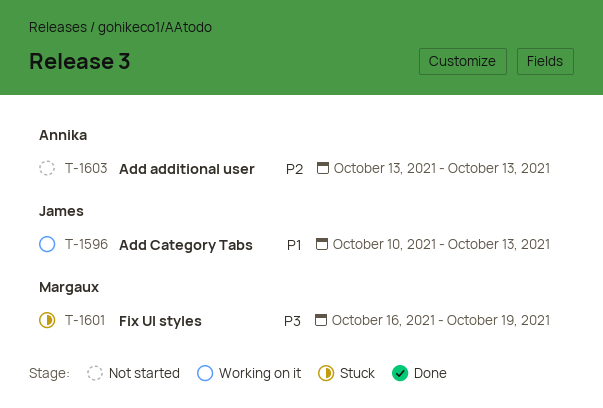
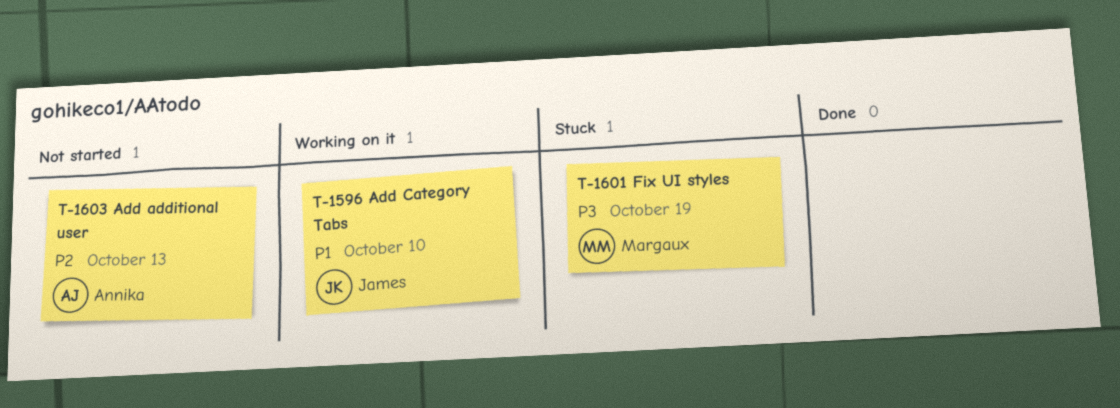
T-1596, due: Oct 13 -> Oct 10

